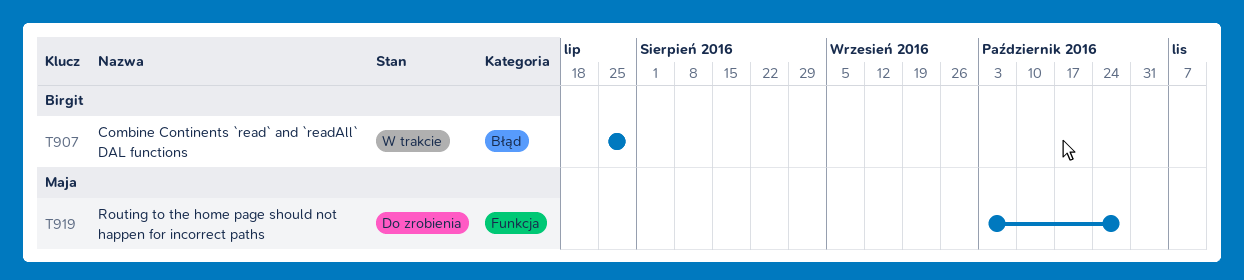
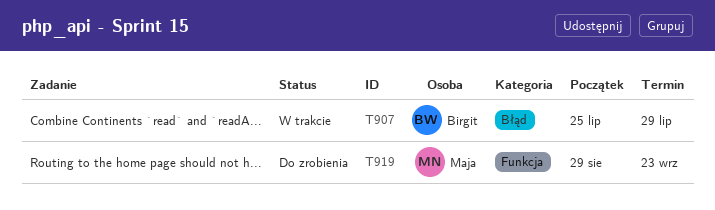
T919, start: Oct 3 -> Aug 29
T919, due: Oct 28 -> Sep 23

